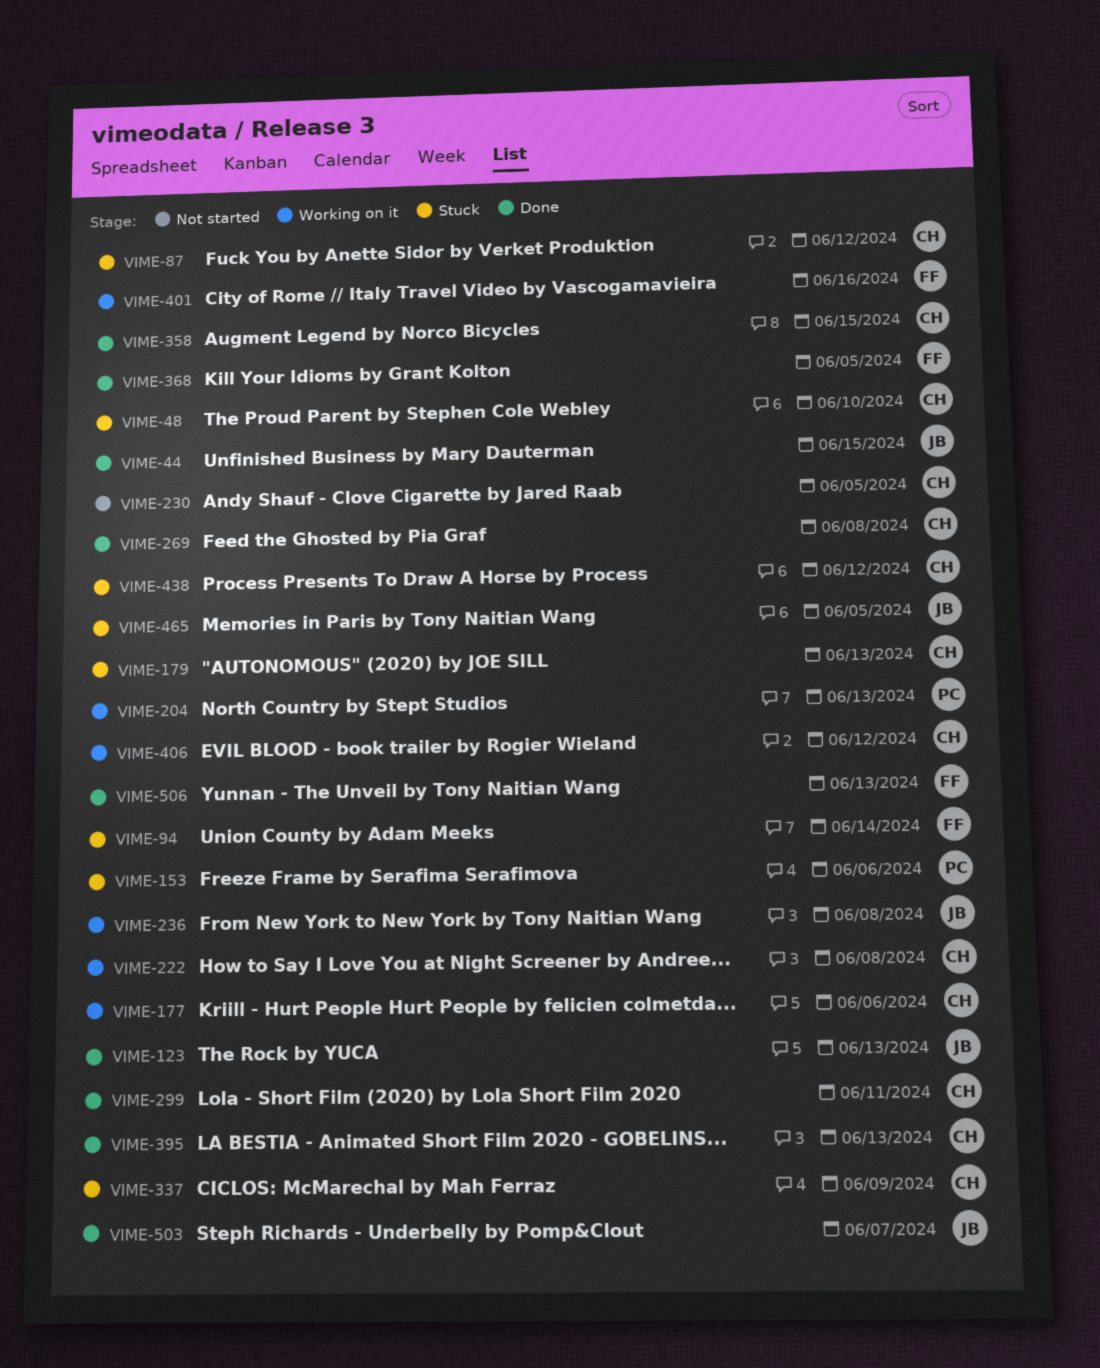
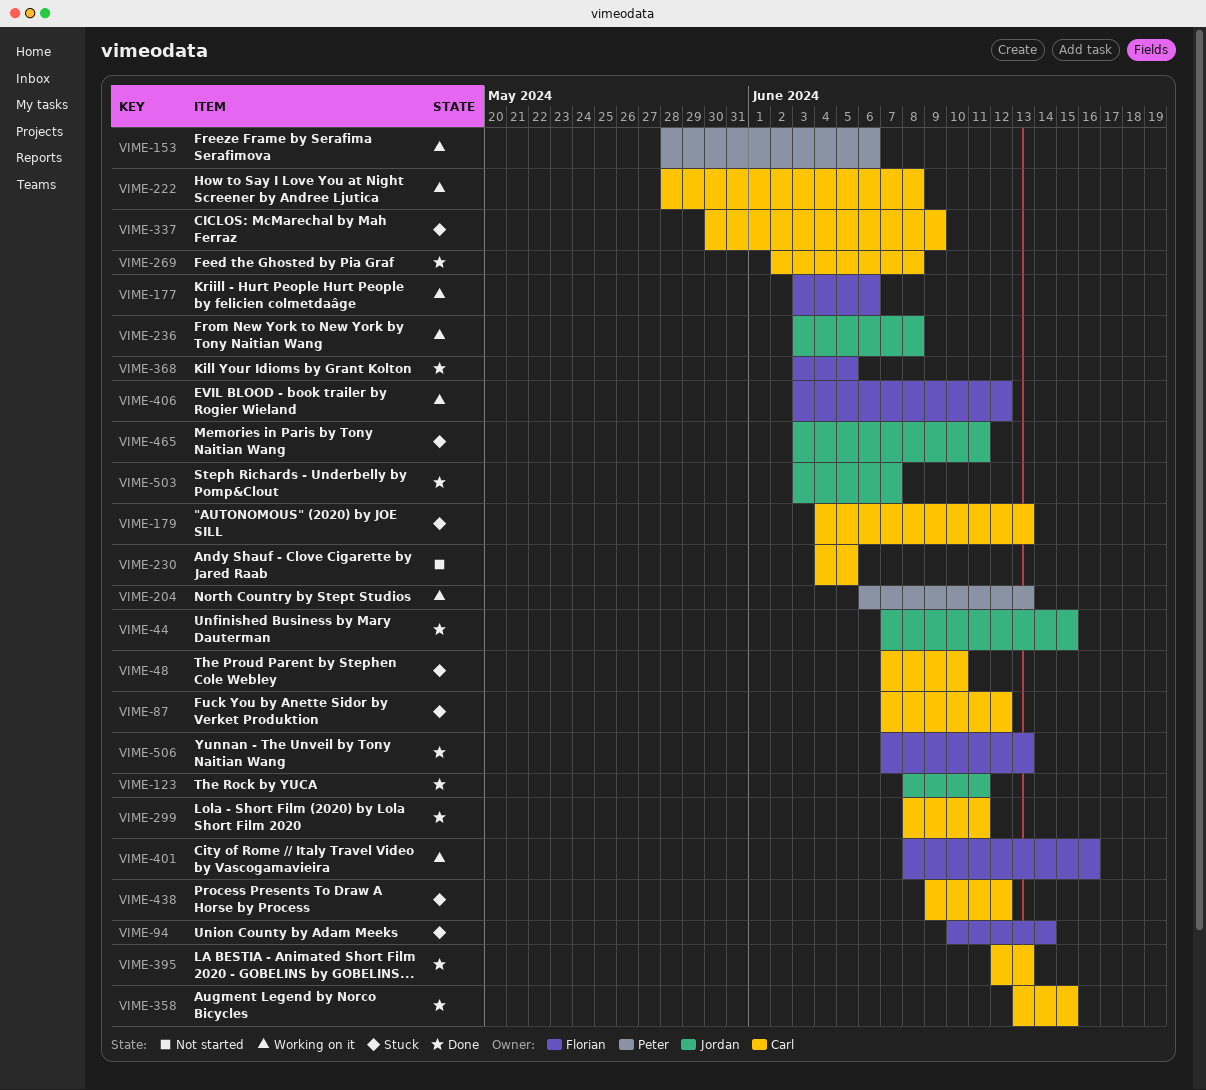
VIME-123, due: Jun 13 -> Jun 11
VIME-153, status: Stuck -> Working on it
VIME-177, owner: Carl -> Florian
VIME-406, owner: Carl -> Florian
VIME-465, due: Jun 5 -> Jun 11

